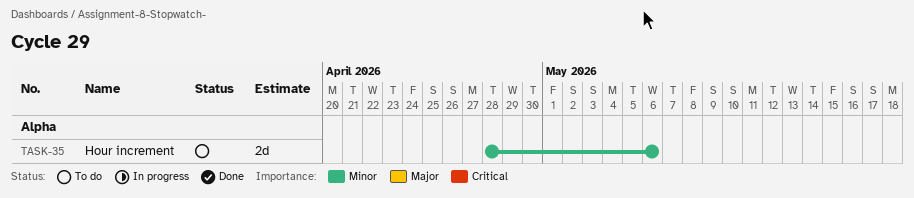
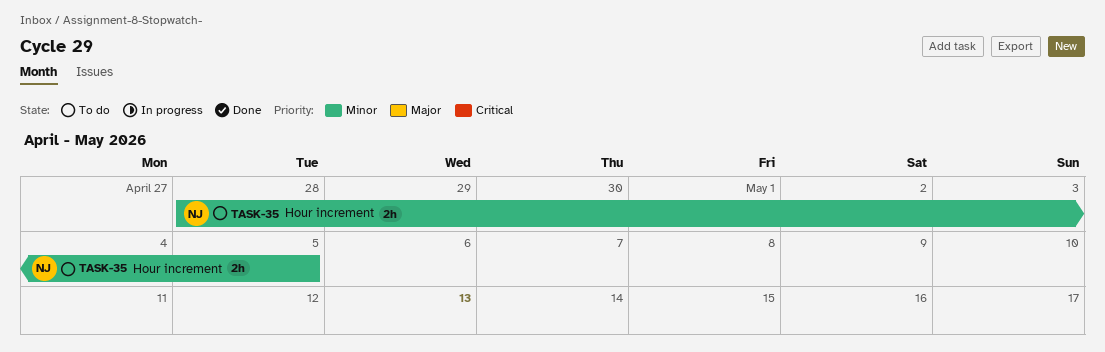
TASK-35, estimate: 2d -> 2h
TASK-35, due: May 6 -> May 5

